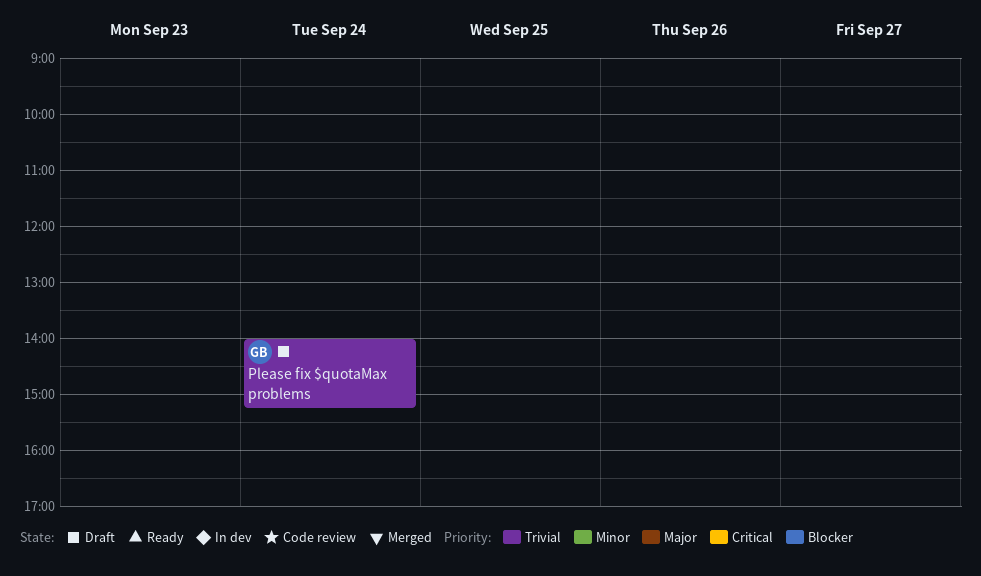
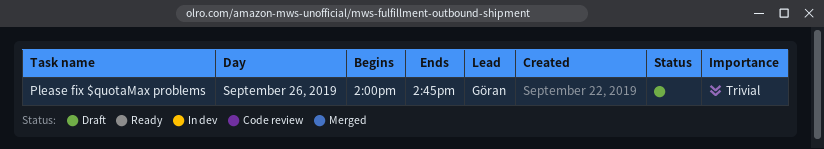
Please fix $quotaMax problems, day: Sep 24 -> Sep 26
Please fix $quotaMax problems, ends: 15:15 -> 14:45

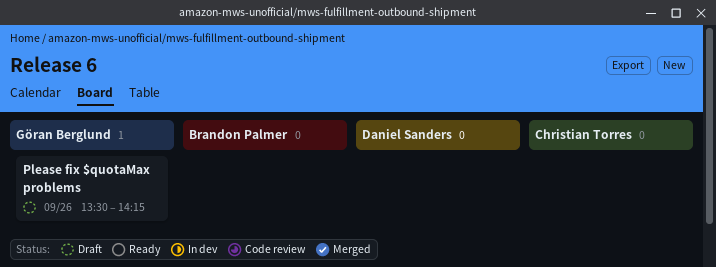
Please fix $quotaMax problems, begins: 14:00 -> 13:30
Please fix $quotaMax problems, ends: 14:45 -> 14:15

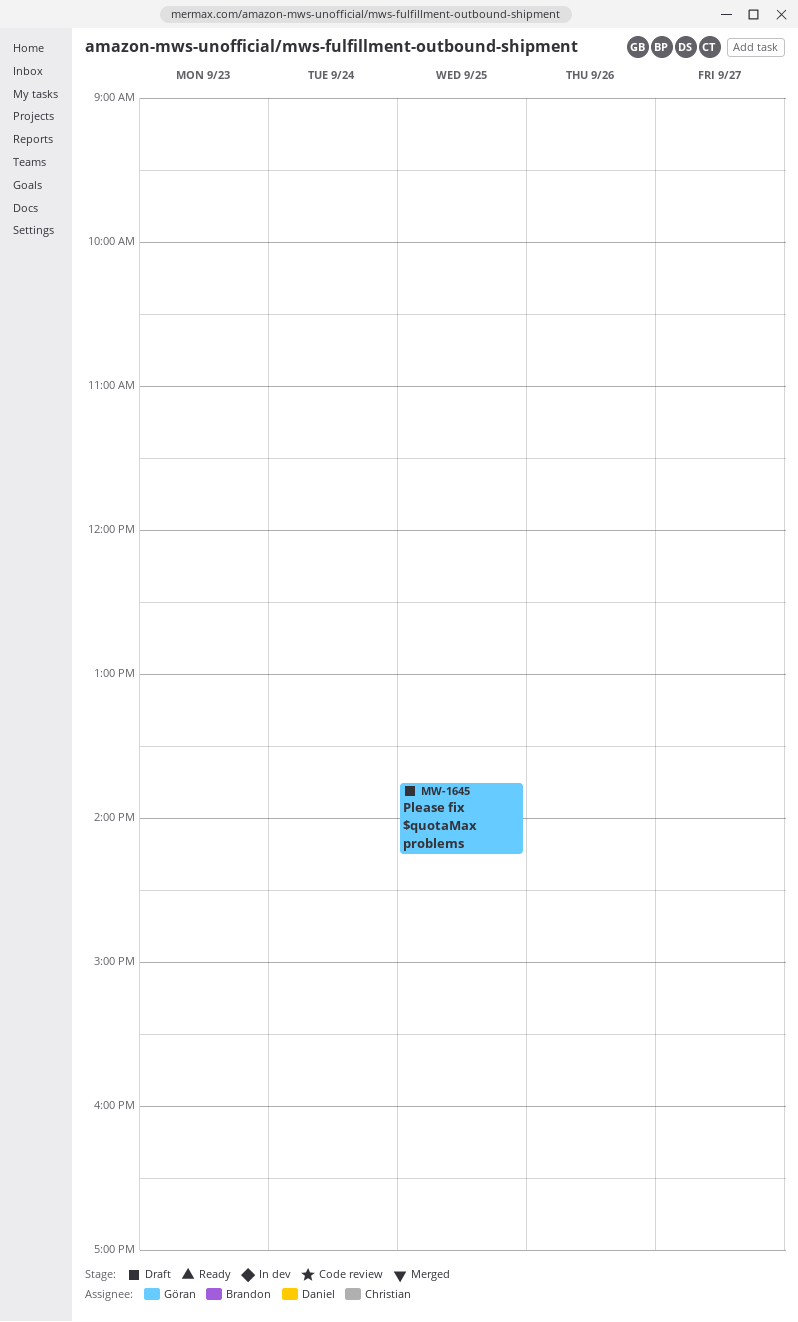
Please fix $quotaMax problems, day: Sep 26 -> Sep 25
Please fix $quotaMax problems, begins: 13:30 -> 13:45

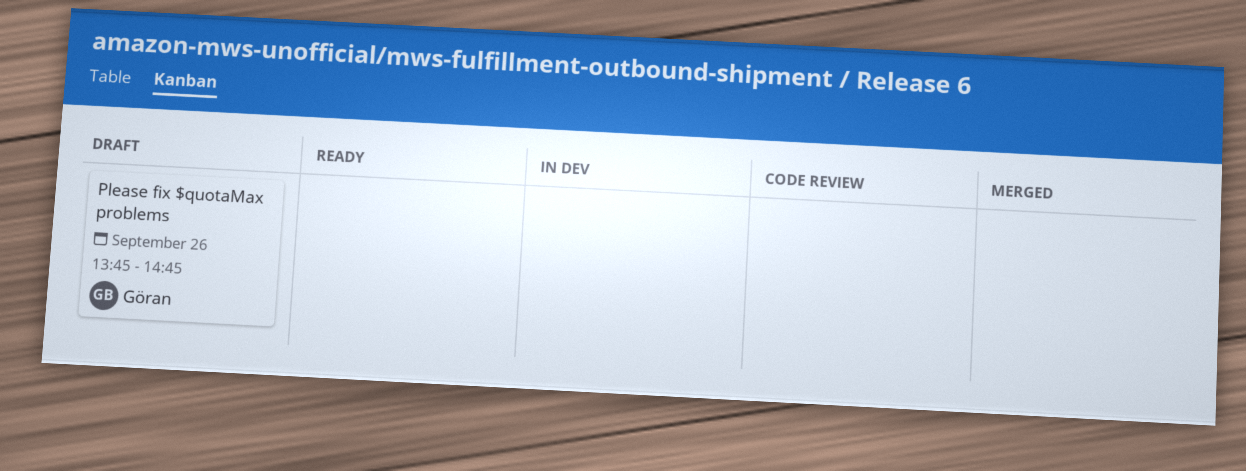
Please fix $quotaMax problems, day: Sep 25 -> Sep 26
Please fix $quotaMax problems, ends: 14:15 -> 14:45

